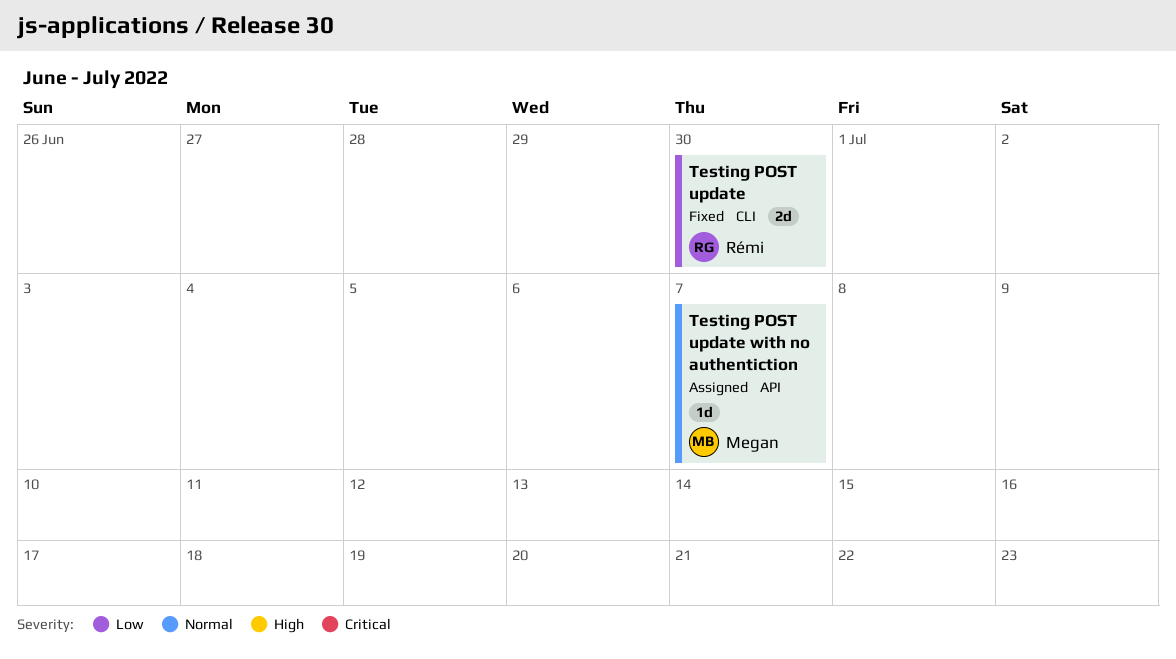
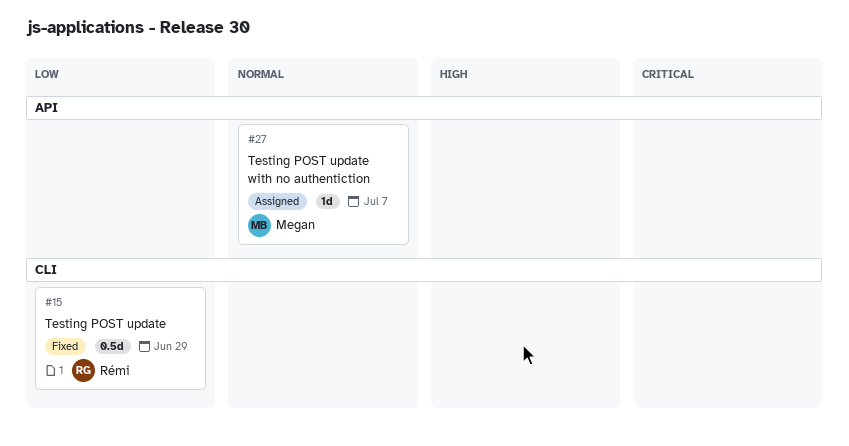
Testing POST update, estimate: 2d -> 0.5d
Testing POST update, due: Jun 30 -> Jun 29

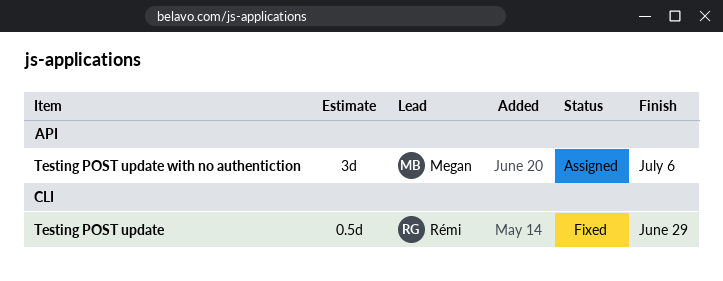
Testing POST update with no authentiction, estimate: 1d -> 3d
Testing POST update with no authentiction, due: Jul 7 -> Jul 6

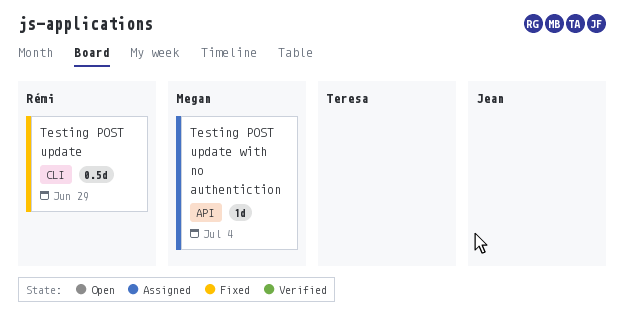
Testing POST update with no authentiction, estimate: 3d -> 1d
Testing POST update with no authentiction, due: Jul 6 -> Jul 4

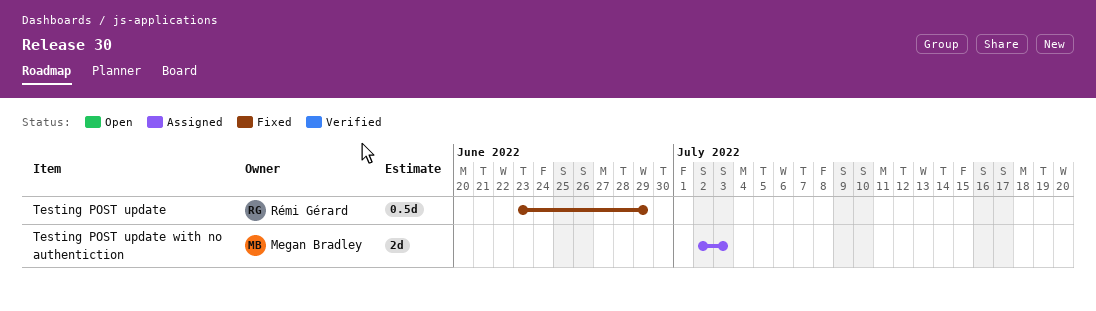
Testing POST update with no authentiction, estimate: 1d -> 2d
Testing POST update with no authentiction, due: Jul 4 -> Jul 3

